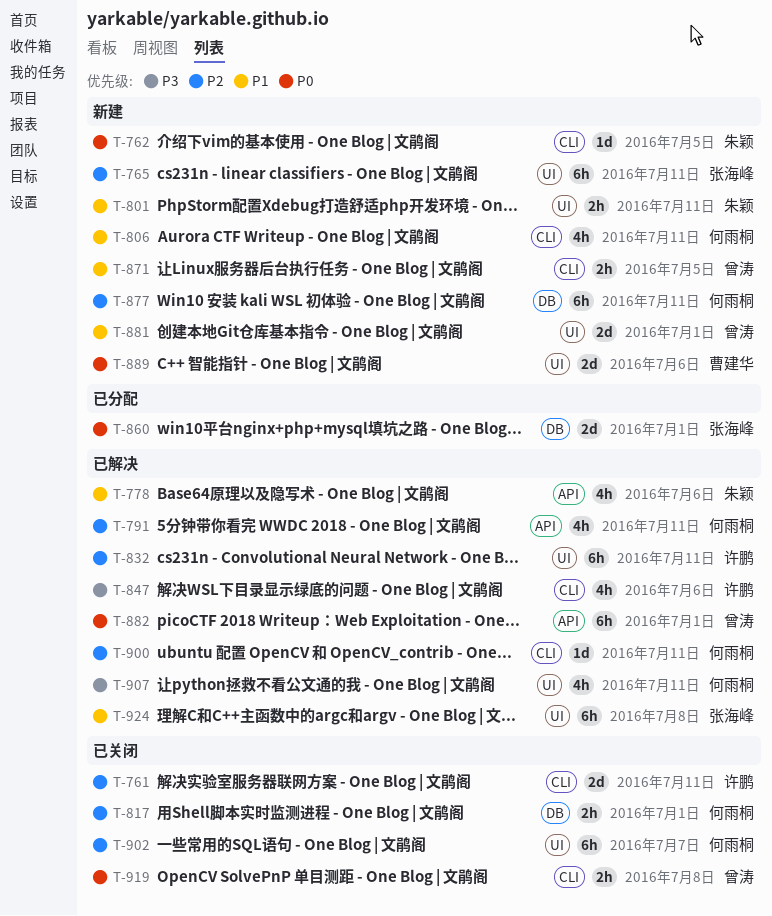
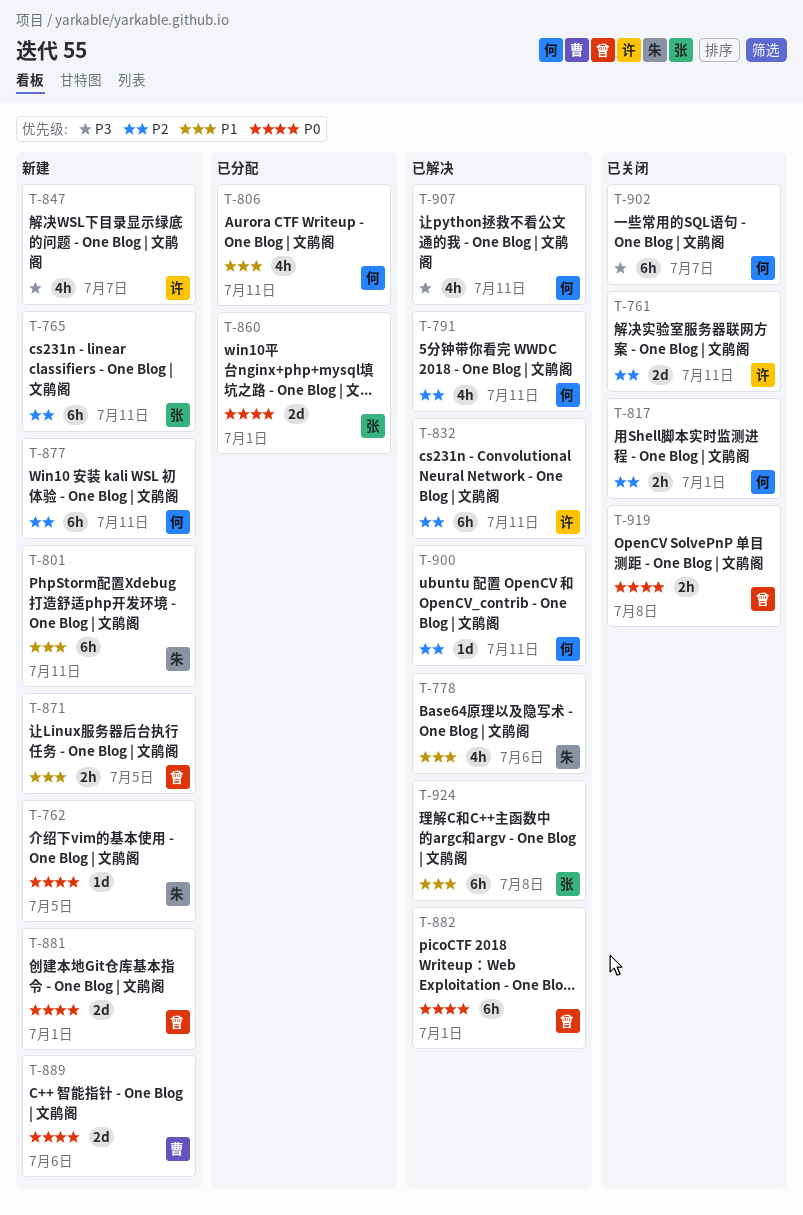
T-801, estimate: 2h -> 6h
T-806, status: 新建 -> 已分配
T-847, status: 已解决 -> 新建
T-847, due: Jul 6 -> Jul 7
T-881, priority: P1 -> P0
T-902, priority: P2 -> P3

